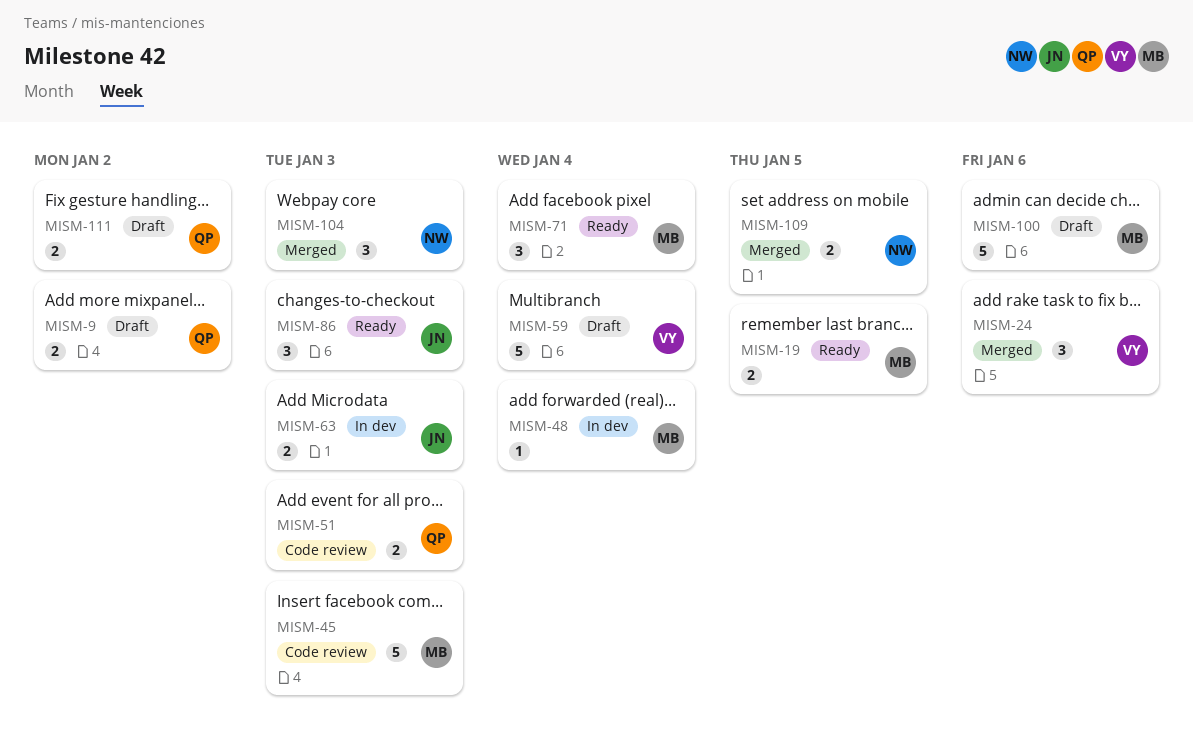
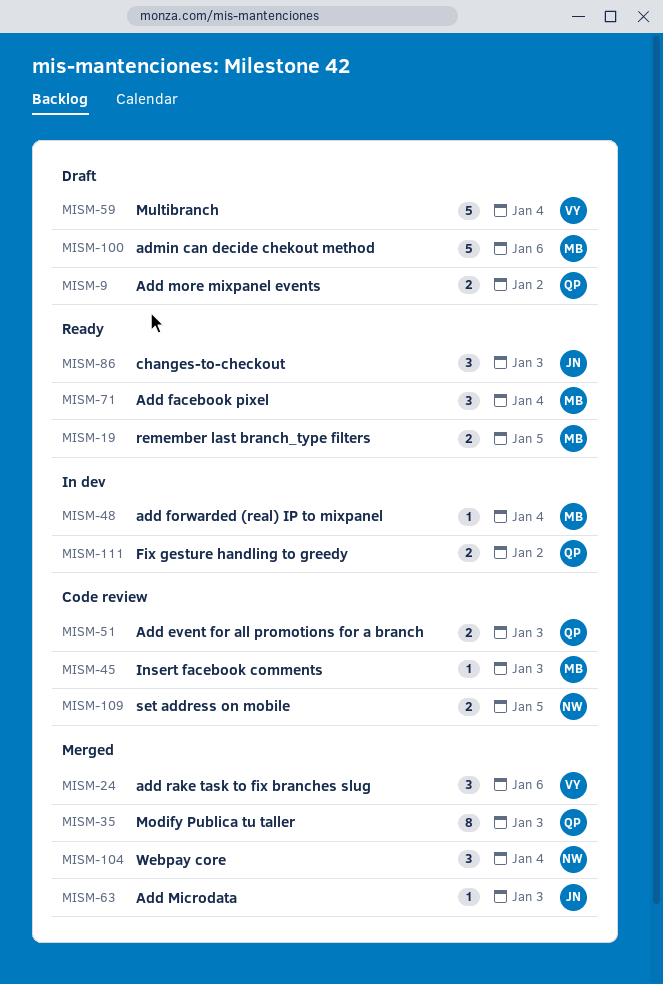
MISM-35: none -> present
MISM-45, estimate: 5 -> 1
MISM-63, status: In dev -> Merged
MISM-63, estimate: 2 -> 1
MISM-104, due: Jan 3 -> Jan 4
MISM-109, status: Merged -> Code review
MISM-111, status: Draft -> In dev

